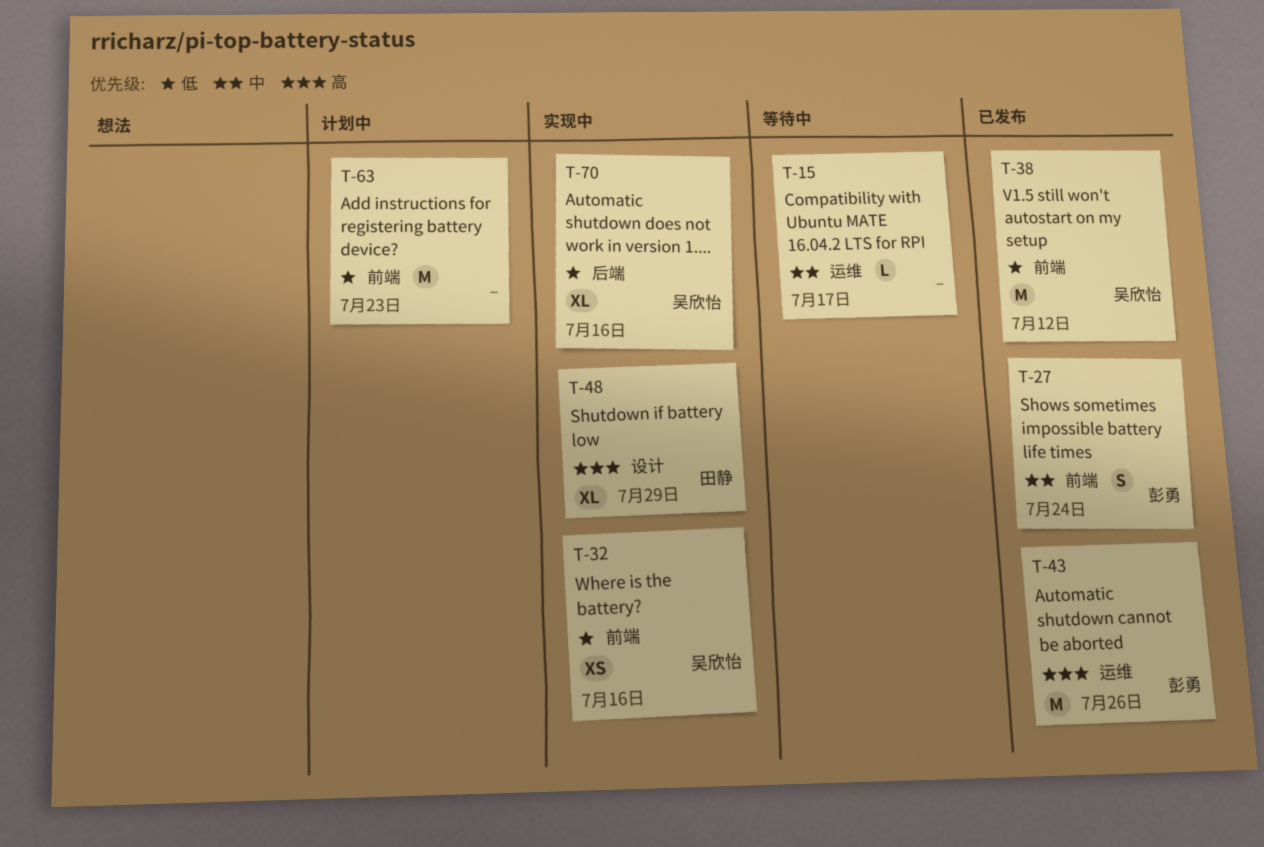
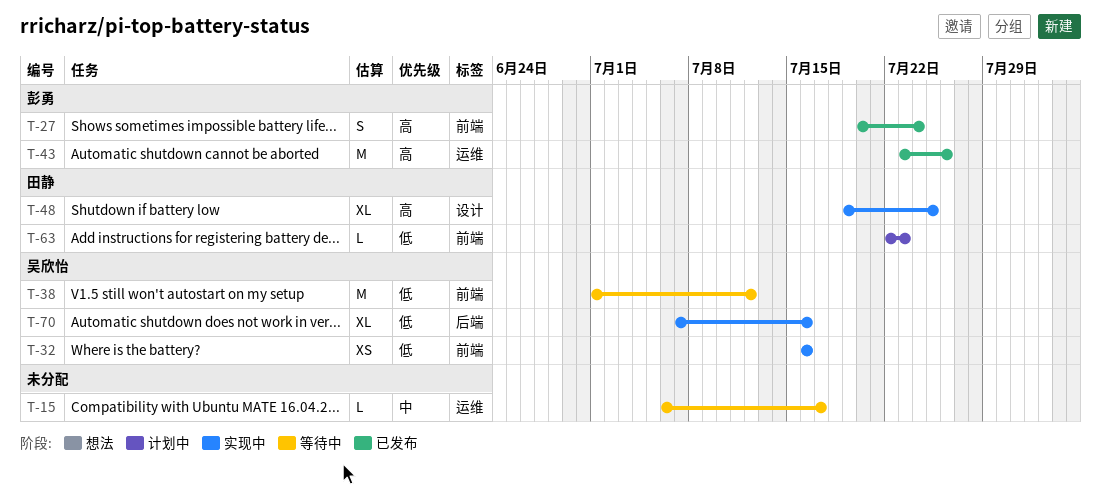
T-27, priority: 中 -> 高
T-38, status: 已发布 -> 等待中
T-48, due: Jul 29 -> Jul 25
T-63, owner: none -> 田静
T-63, estimate: M -> L

